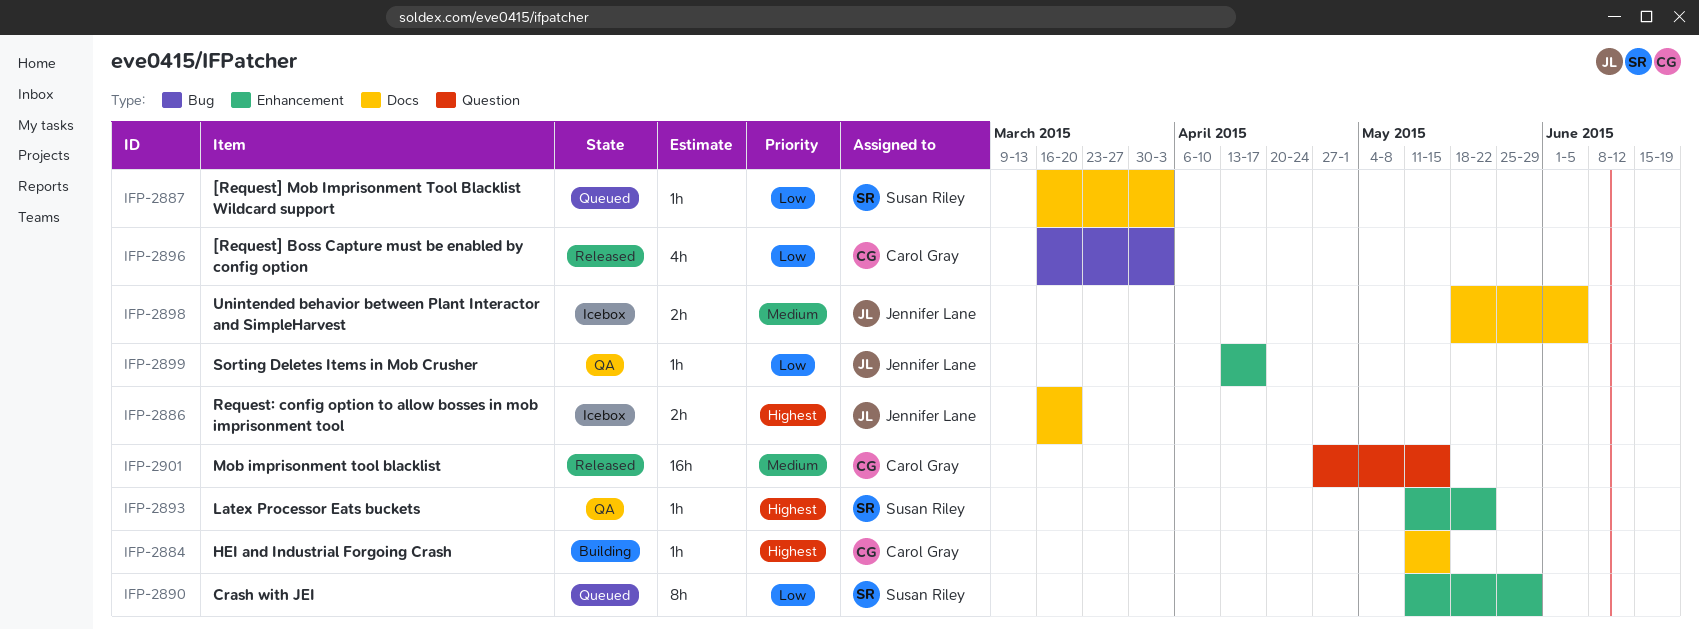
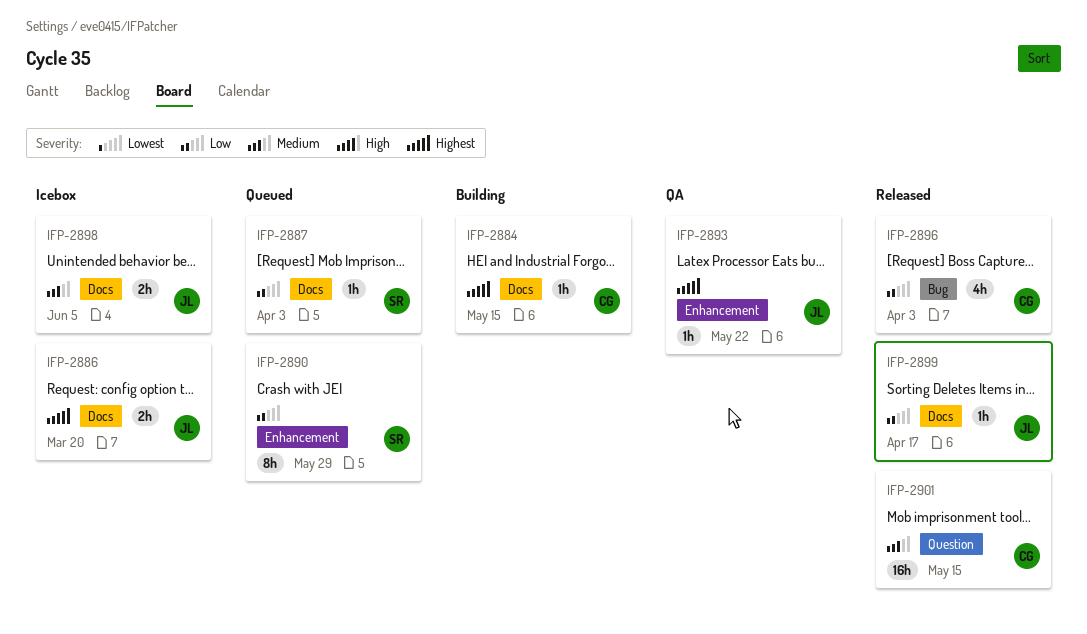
IFP-2893, owner: Susan Riley -> Jennifer Lane
IFP-2899, status: QA -> Released
IFP-2899, label: Enhancement -> Docs

